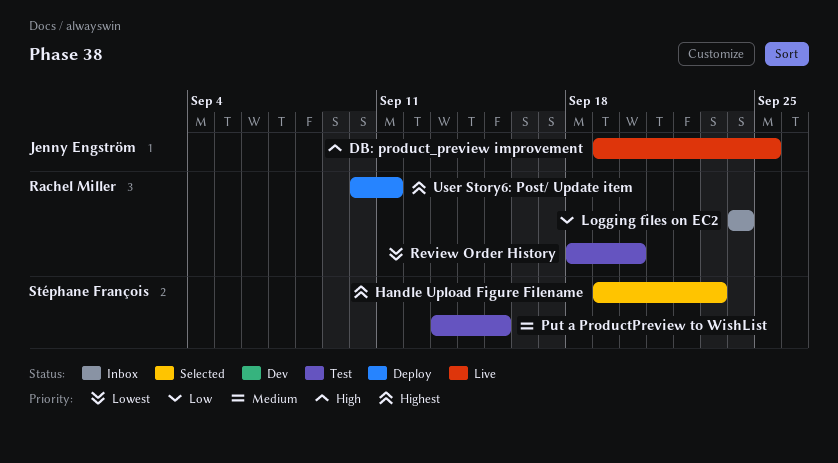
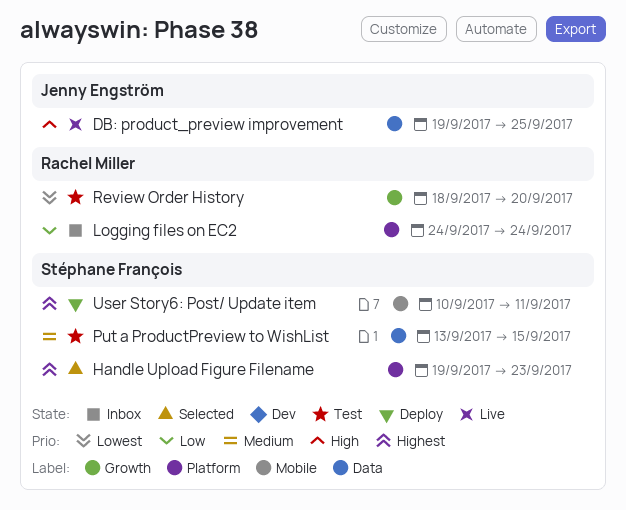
User Story6: Post/ Update item, owner: Rachel Miller -> Stéphane François

